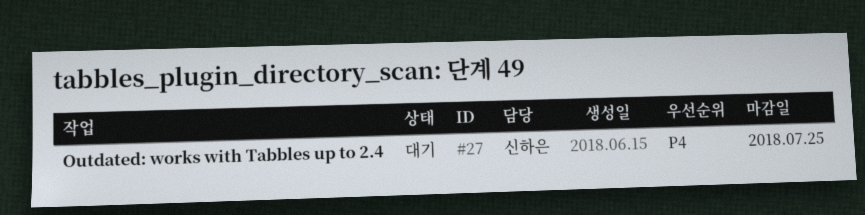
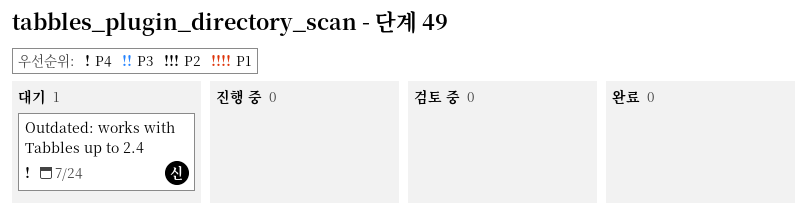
Outdated: works with Tabbles up to 2.4, due: Jul 25 -> Jul 24

